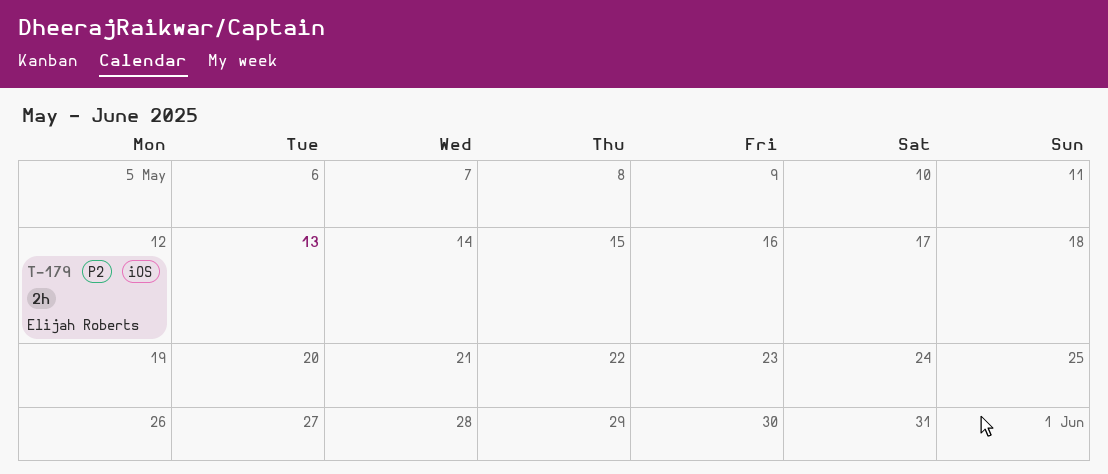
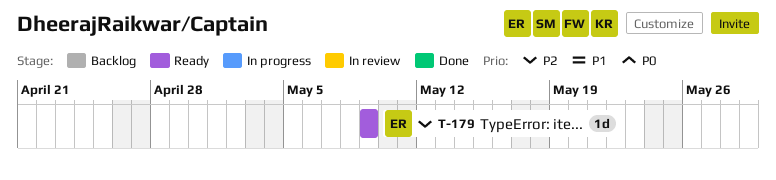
T-179, estimate: 2h -> 1d
T-179, due: May 12 -> May 9

